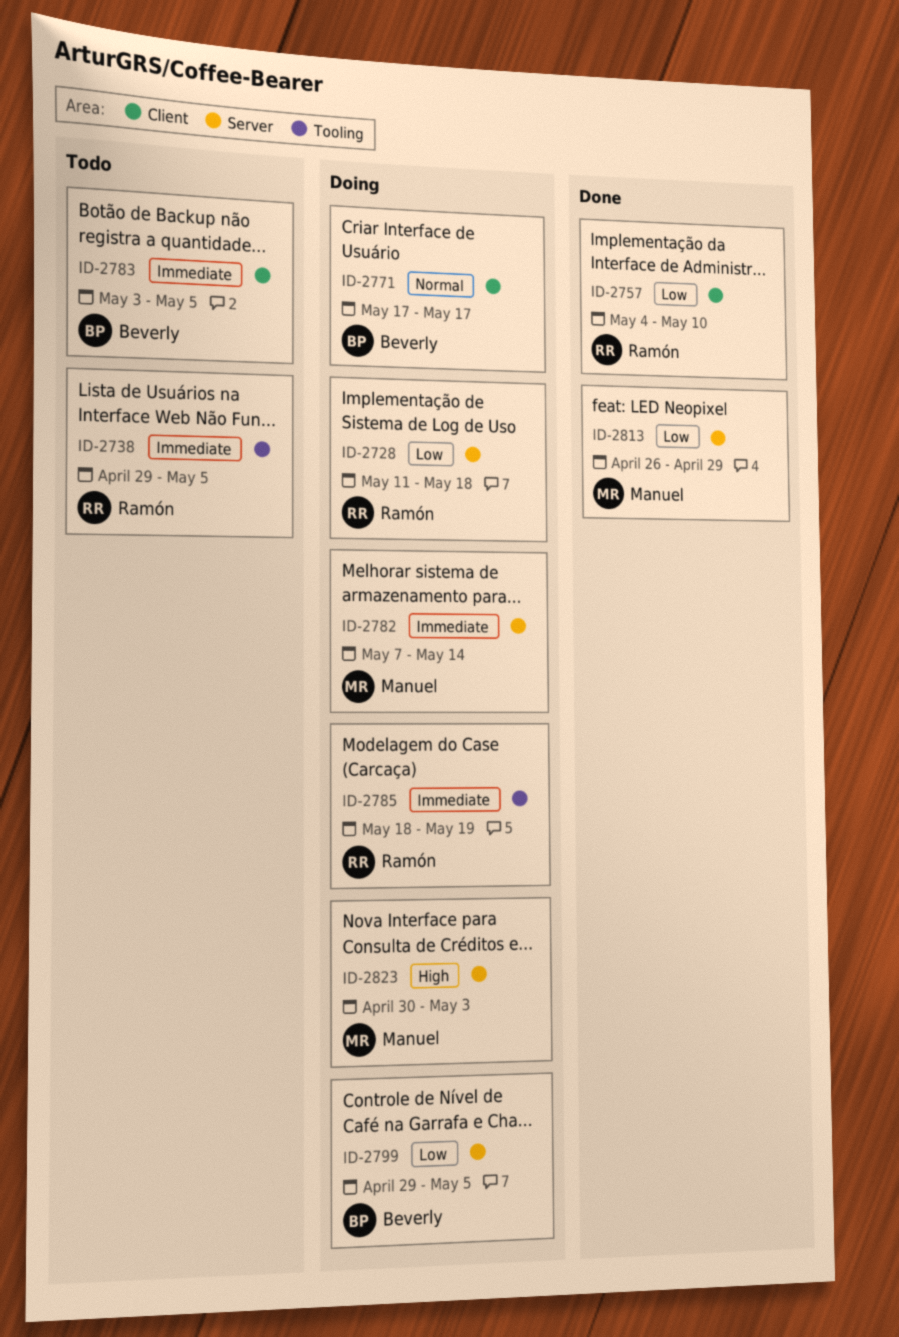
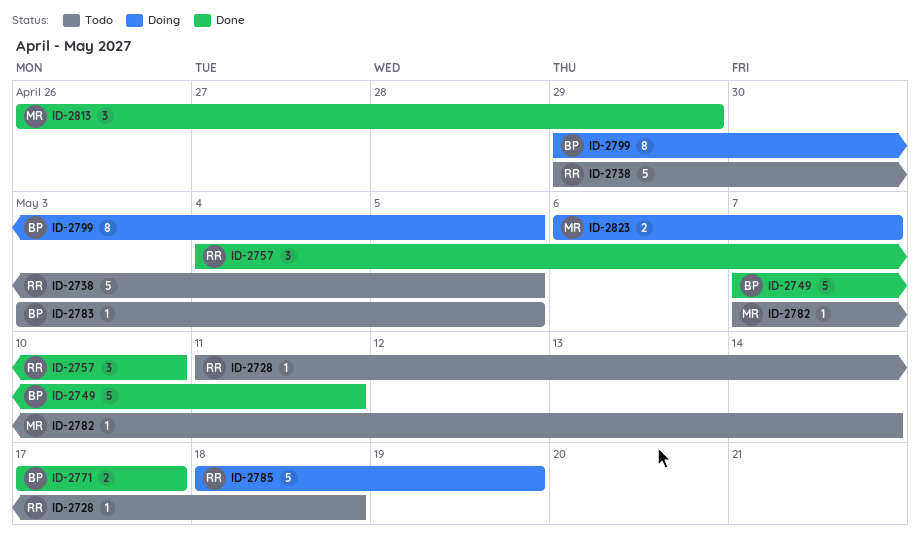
ID-2728, status: Doing -> Todo
ID-2749: none -> present
ID-2771, status: Doing -> Done
ID-2782, status: Doing -> Todo
ID-2823, start: Apr 30 -> May 6
ID-2823, due: May 3 -> May 7

